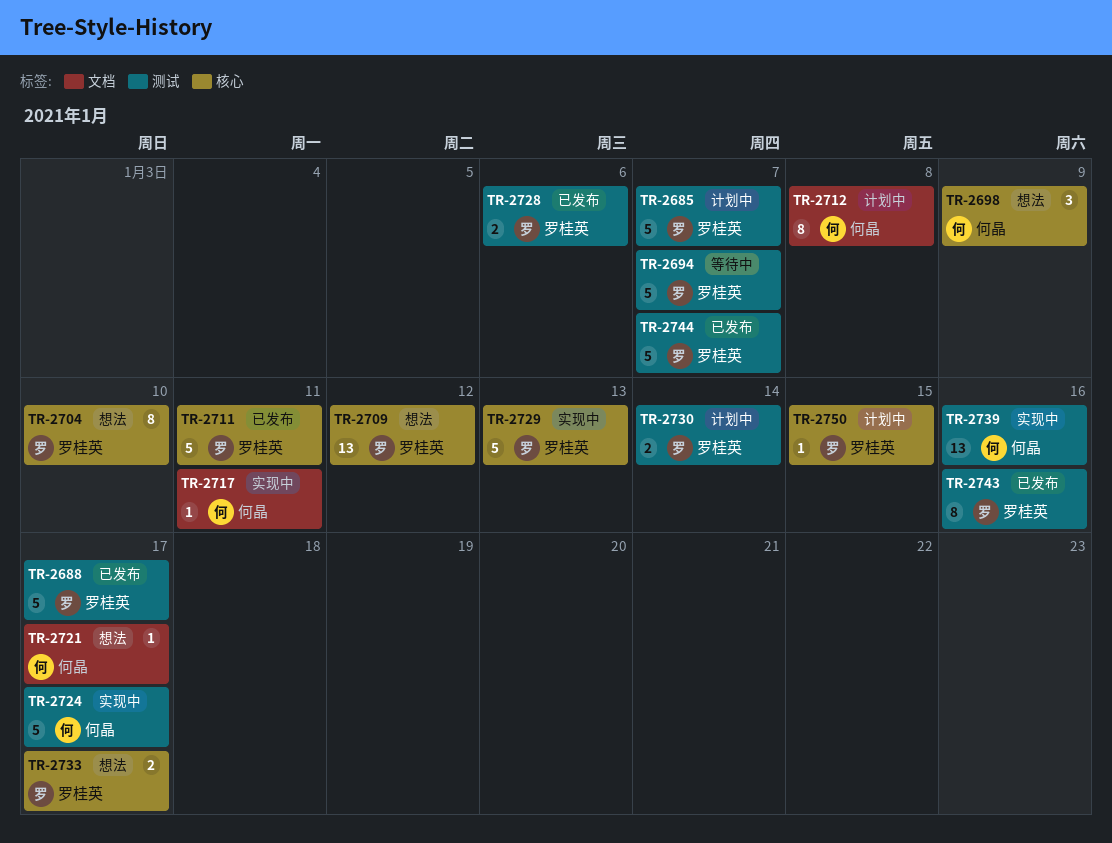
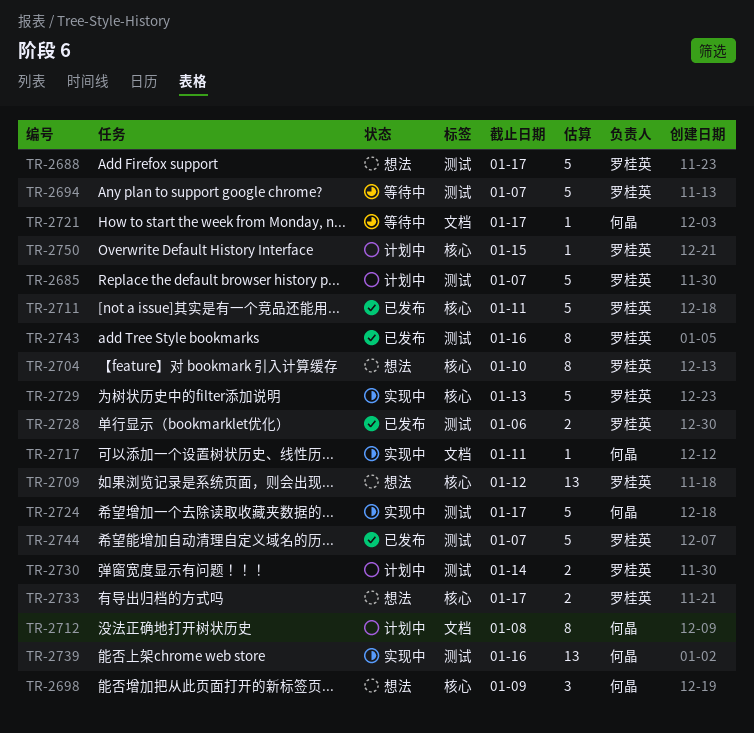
TR-2688, status: 已发布 -> 想法
TR-2721, status: 想法 -> 等待中

